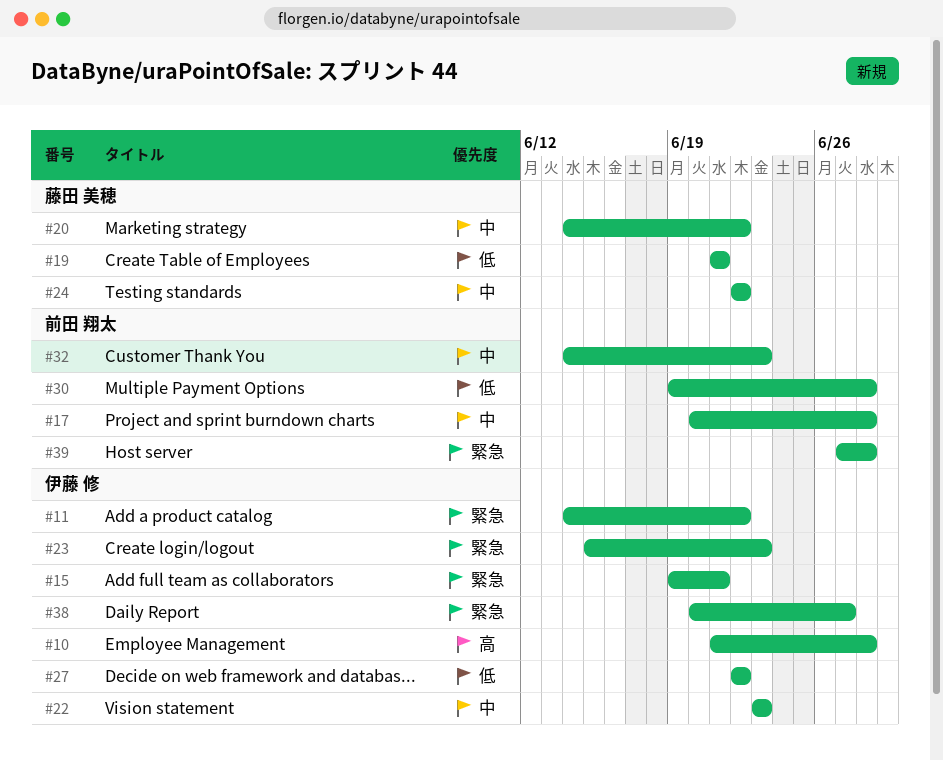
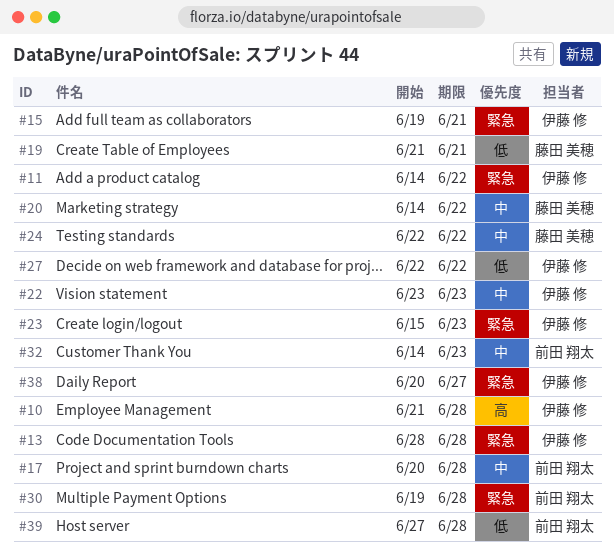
#13: none -> present
#30, priority: 低 -> 緊急
#39, priority: 緊急 -> 低

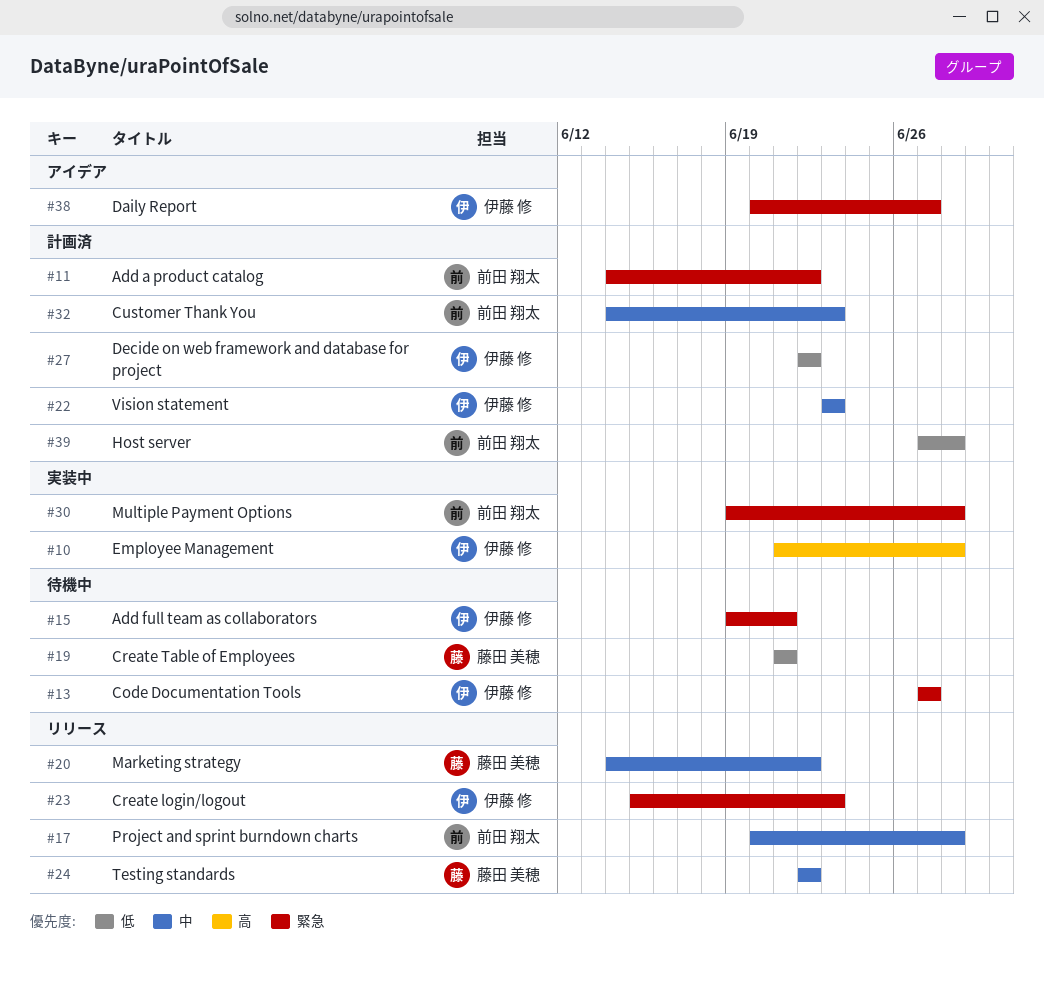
#11, owner: 伊藤 修 -> 前田 翔太
#13, start: Jun 28 -> Jun 27
#13, due: Jun 28 -> Jun 27

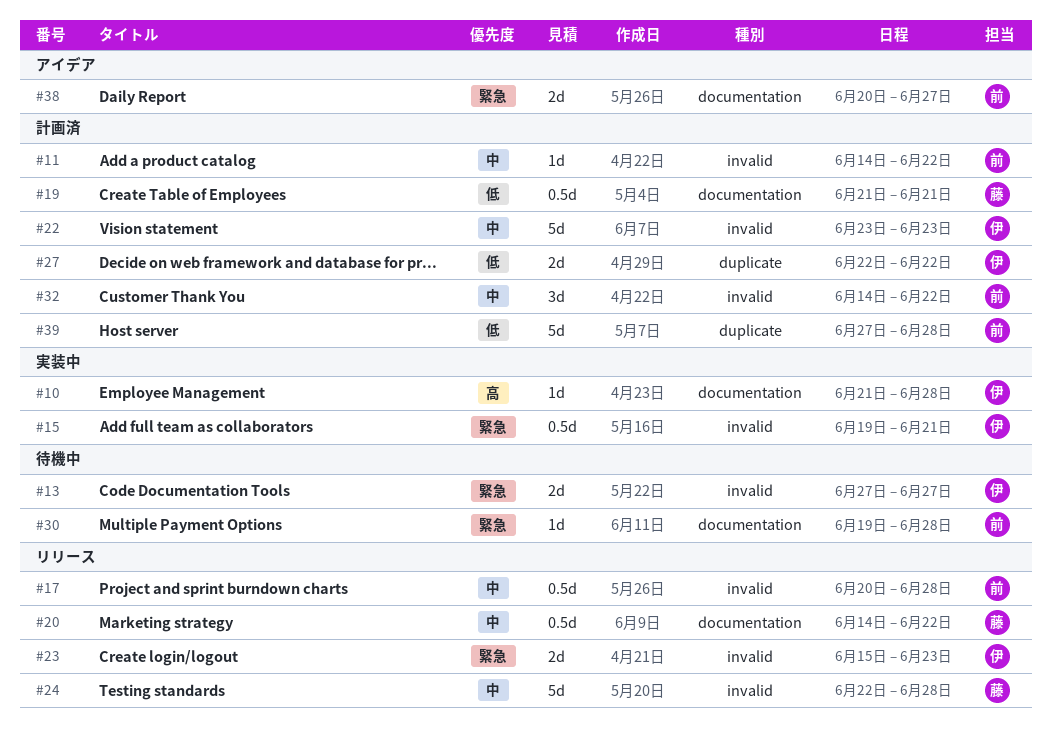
#11, priority: 緊急 -> 中
#15, status: 待機中 -> 実装中
#19, status: 待機中 -> 計画済
#24, due: Jun 22 -> Jun 28
#30, status: 実装中 -> 待機中
#32, due: Jun 23 -> Jun 22
#38, owner: 伊藤 修 -> 前田 翔太

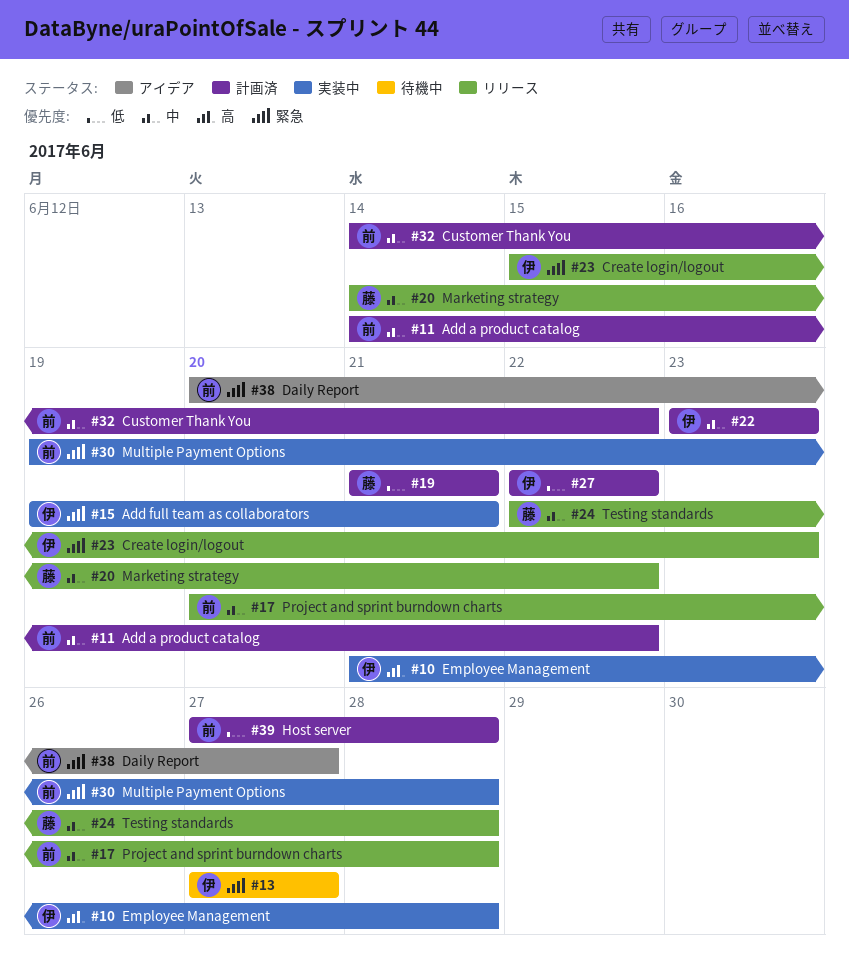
#30, status: 待機中 -> 実装中

